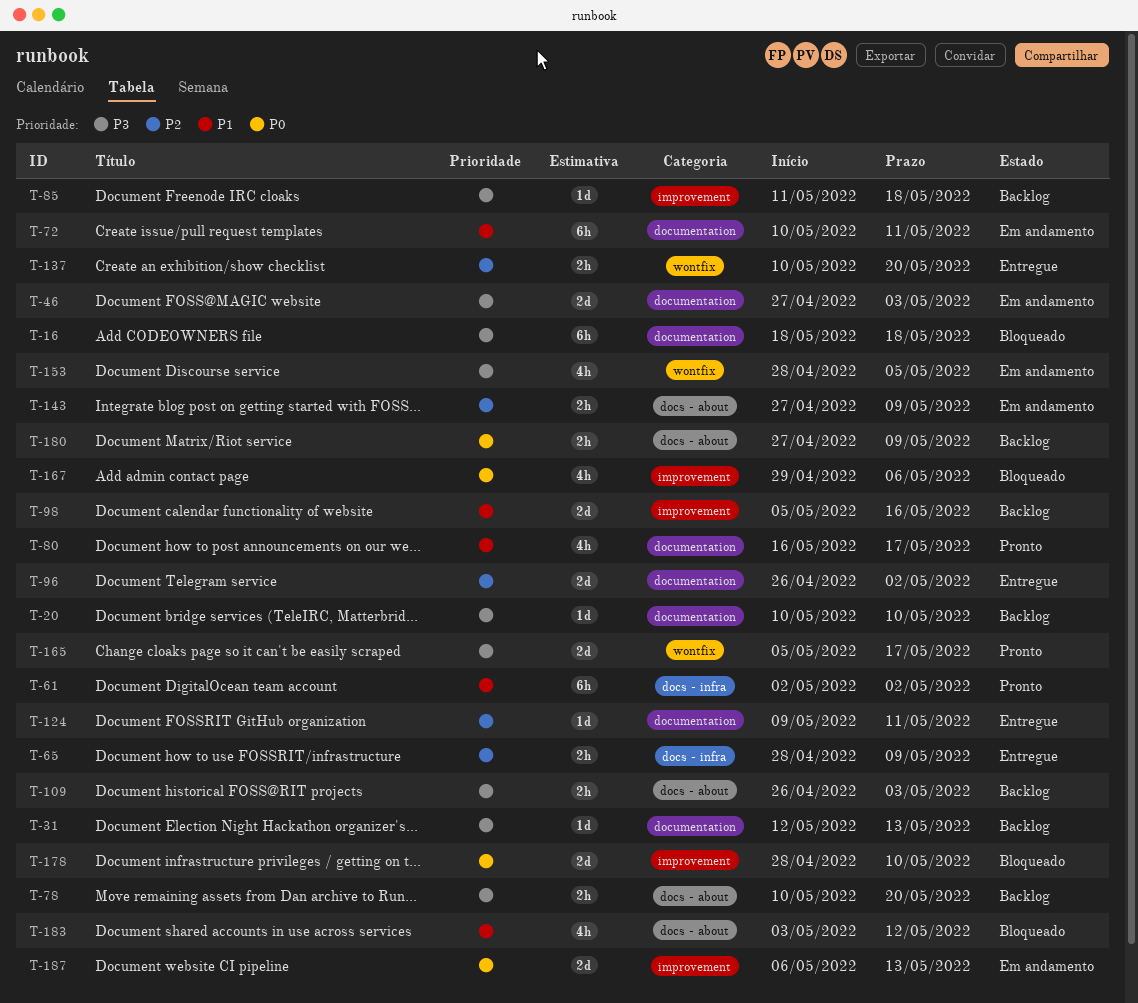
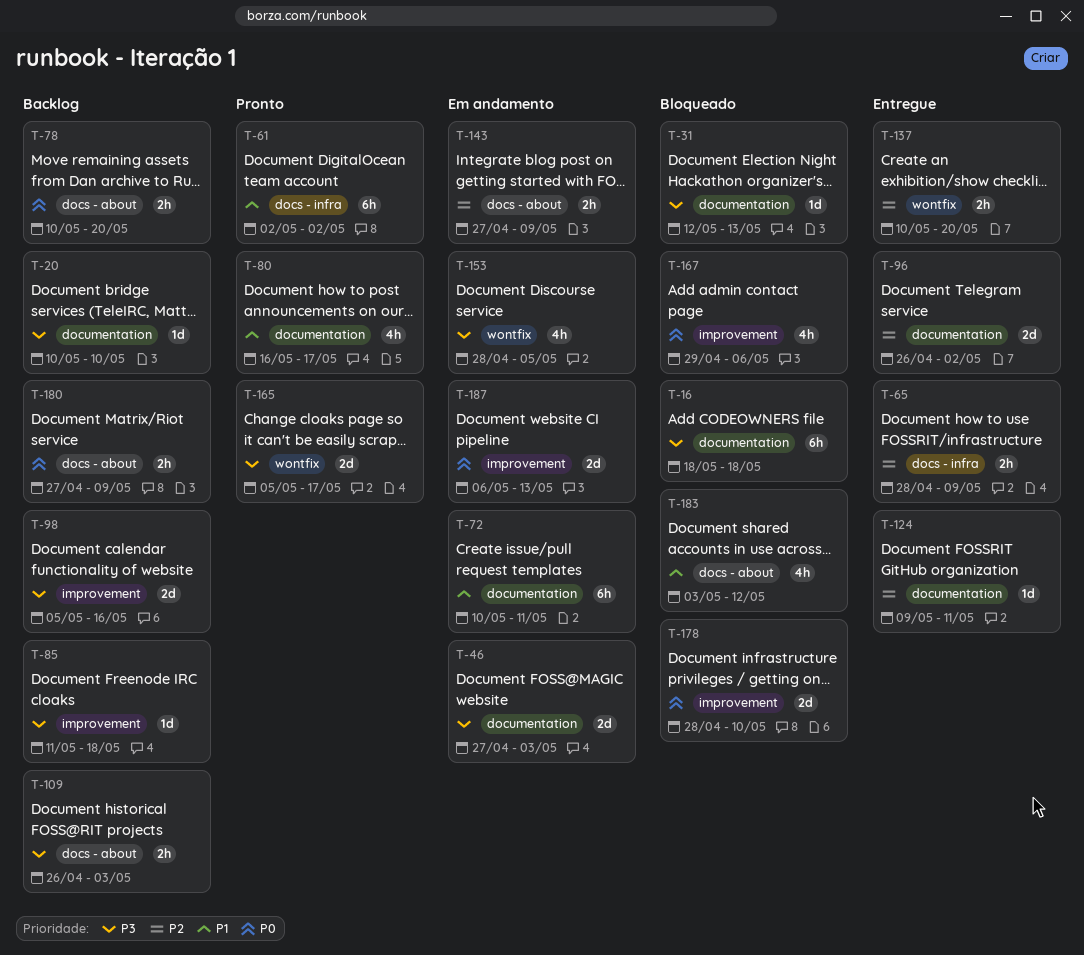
T-31, status: Backlog -> Bloqueado
T-78, priority: P3 -> P0
T-98, priority: P1 -> P3

